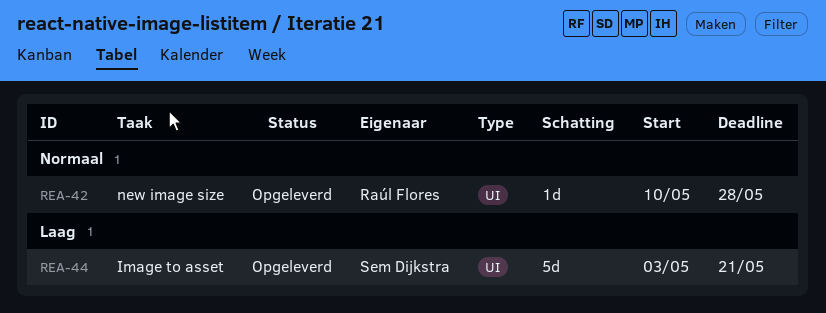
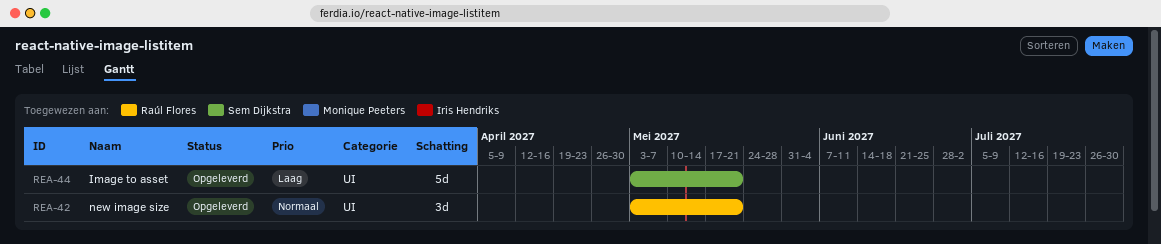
REA-42, estimate: 1d -> 3d
REA-42, start: May 10 -> May 3
REA-42, due: May 28 -> May 21

